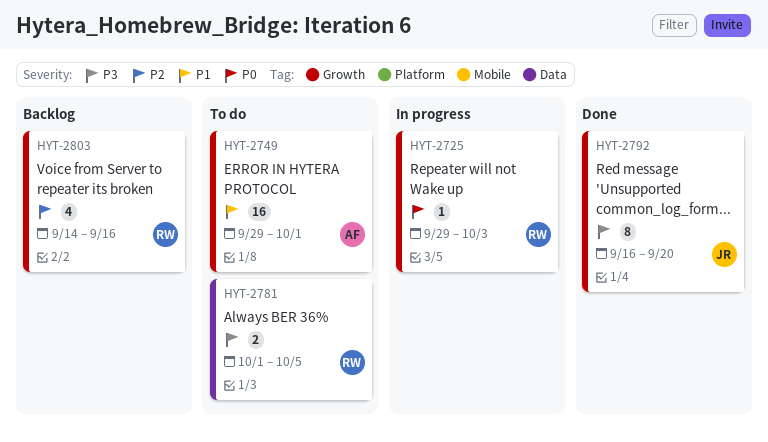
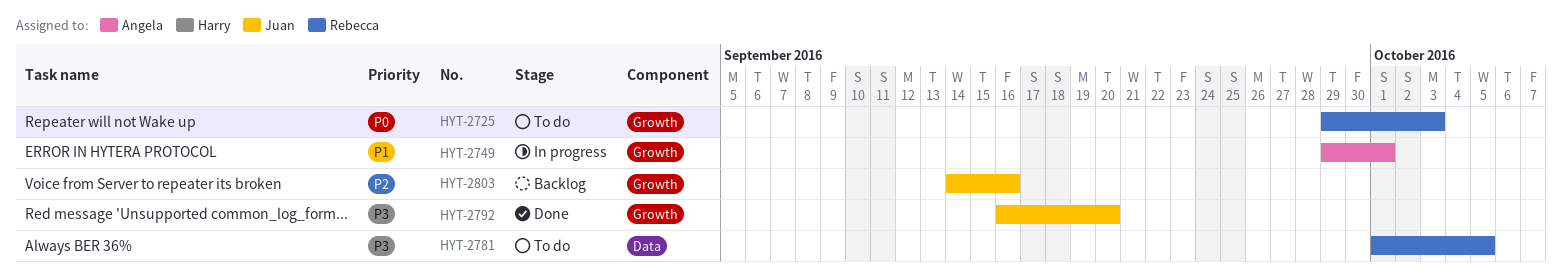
HYT-2725, status: In progress -> To do
HYT-2749, status: To do -> In progress
HYT-2803, owner: Rebecca -> Juan

